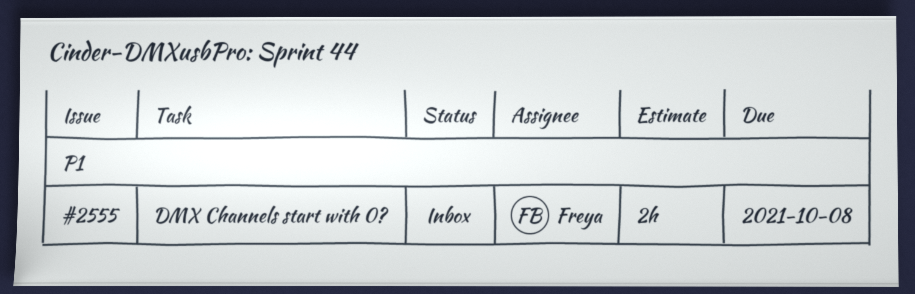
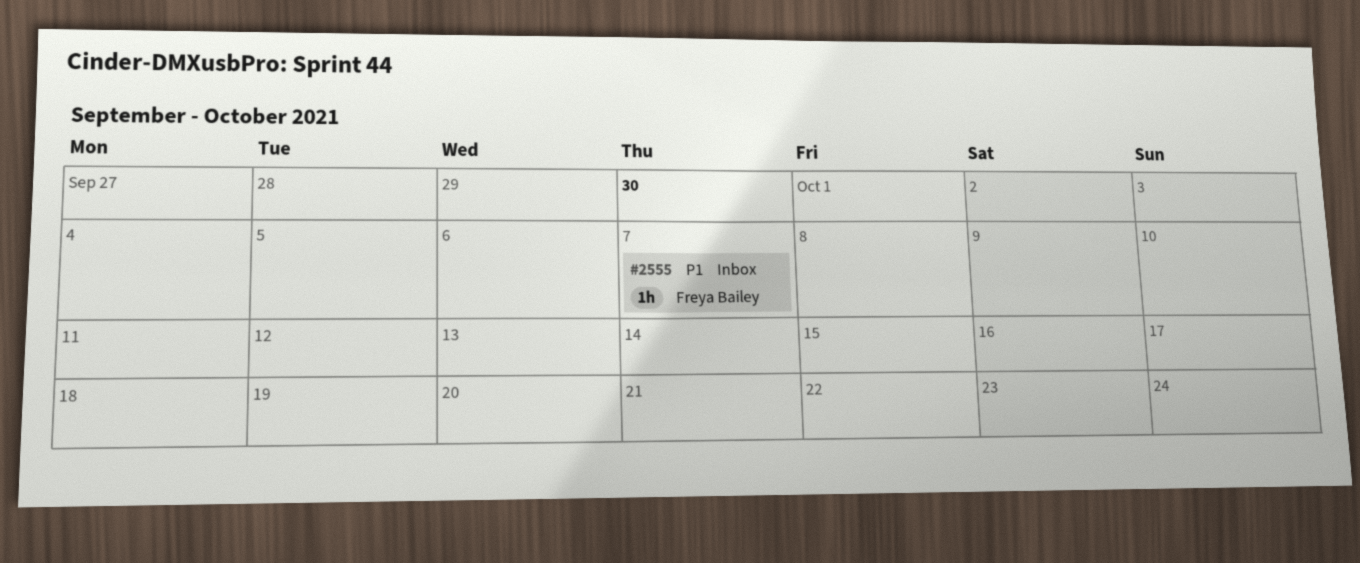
#2555, estimate: 2h -> 1h
#2555, due: Oct 8 -> Oct 7

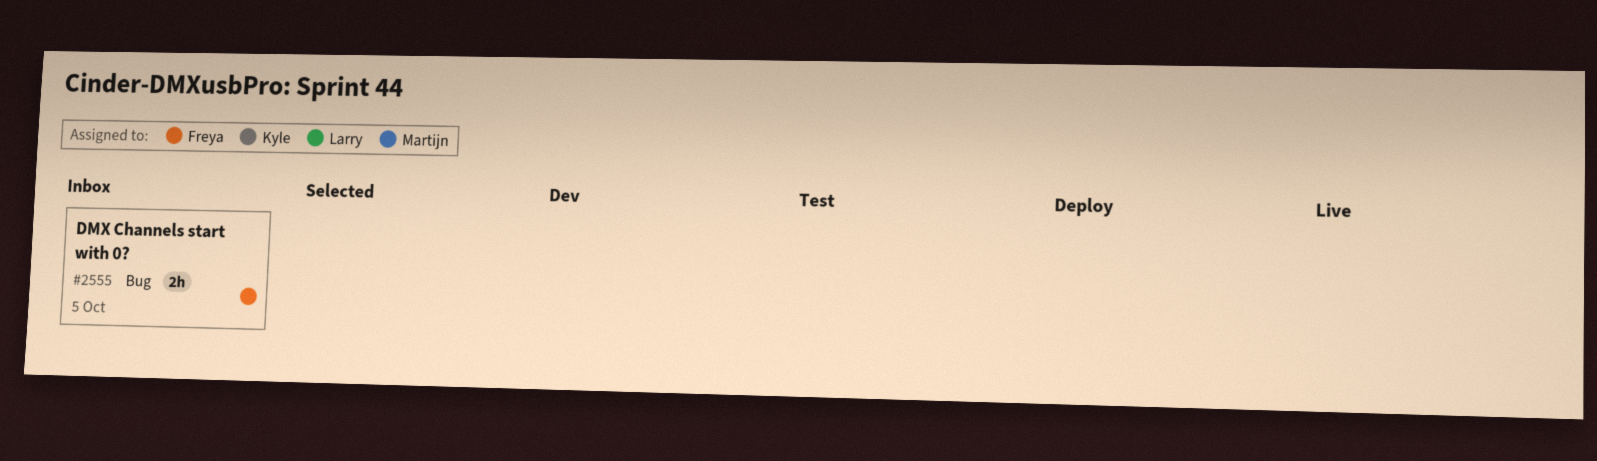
#2555, estimate: 1h -> 2h
#2555, due: Oct 7 -> Oct 5

